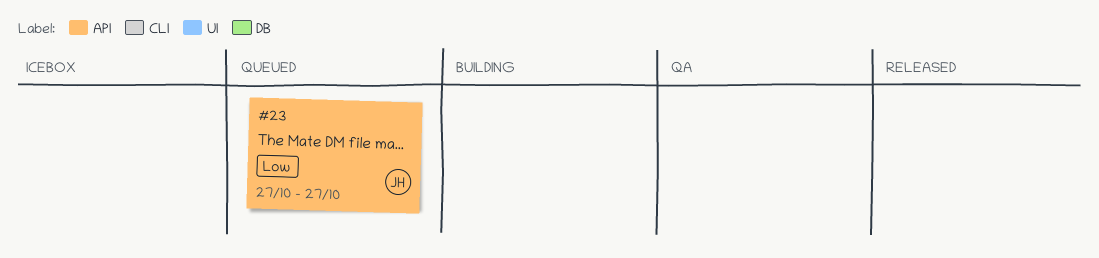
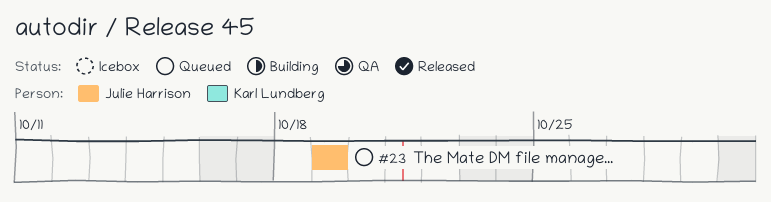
#23, start: Oct 27 -> Oct 19
#23, due: Oct 27 -> Oct 19

